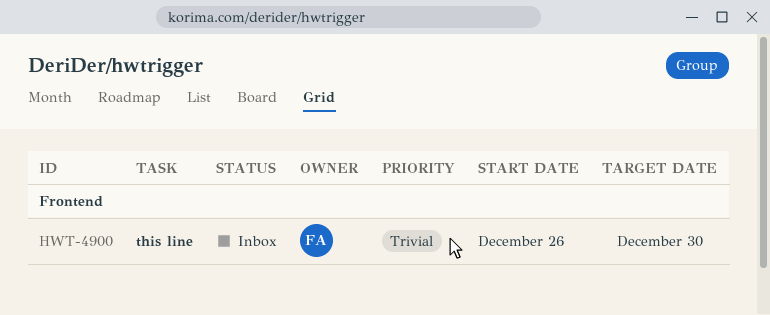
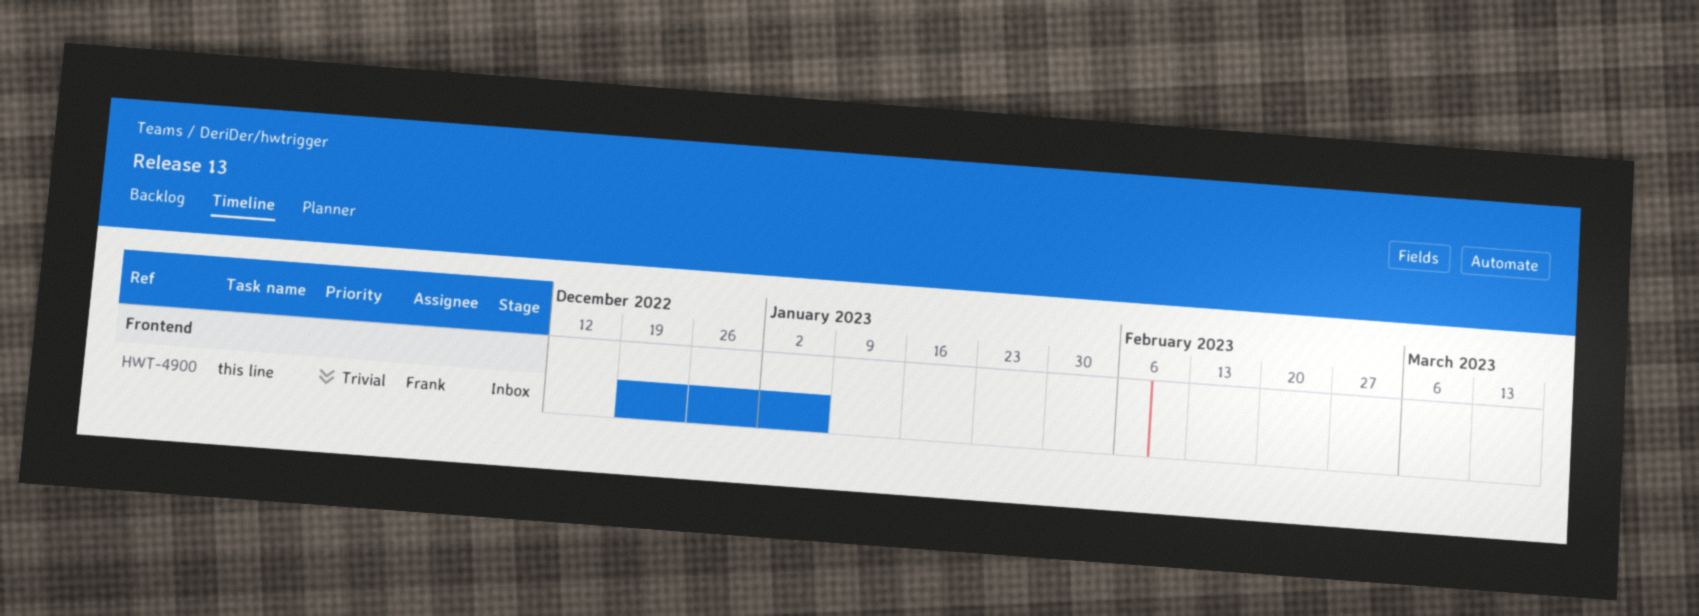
HWT-4900, start: Dec 26 -> Dec 19
HWT-4900, due: Dec 30 -> Jan 6

